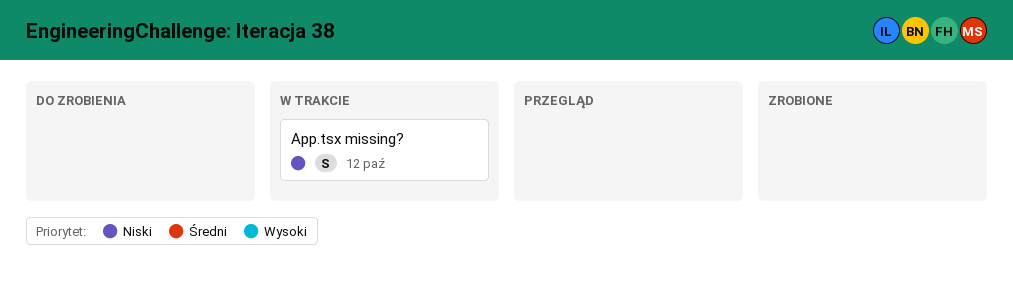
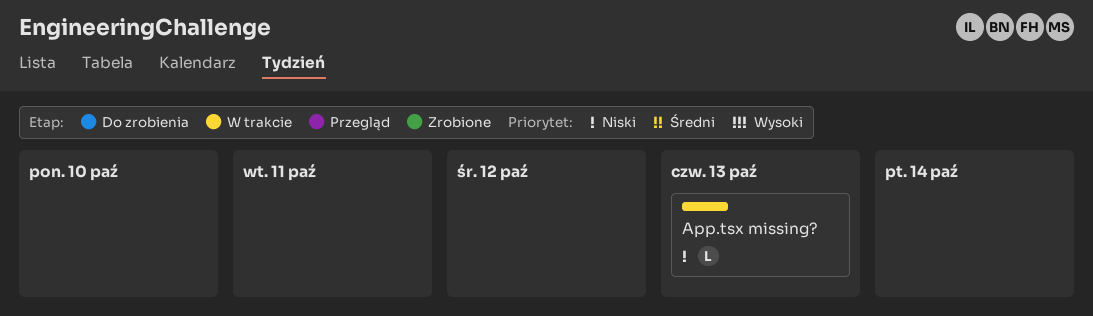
App.tsx missing?, estimate: S -> L
App.tsx missing?, due: Oct 12 -> Oct 13

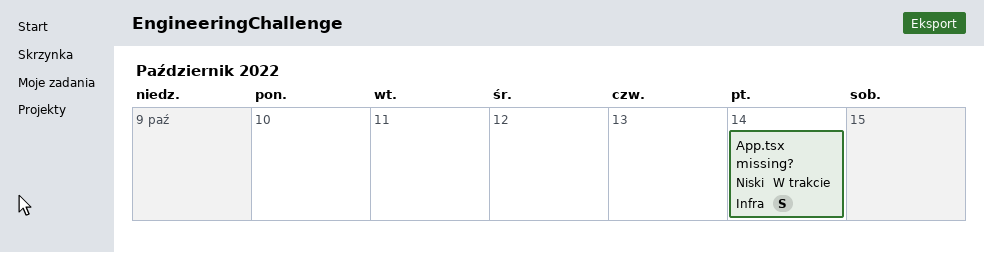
App.tsx missing?, estimate: L -> S
App.tsx missing?, due: Oct 13 -> Oct 14

